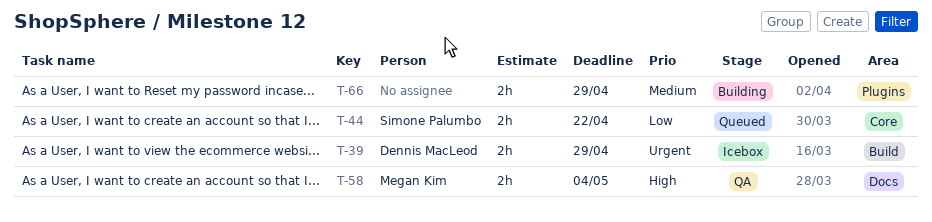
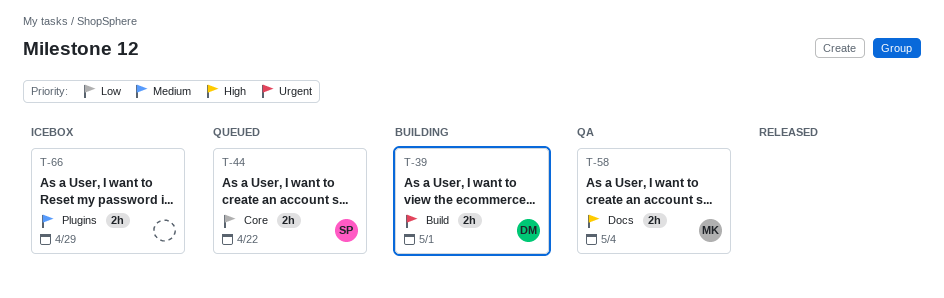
T-39, status: Icebox -> Building
T-39, due: Apr 29 -> May 1
T-66, status: Building -> Icebox

